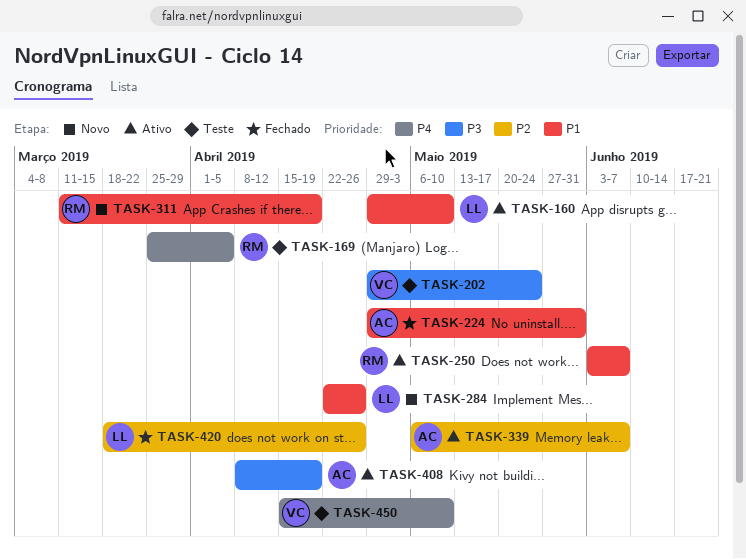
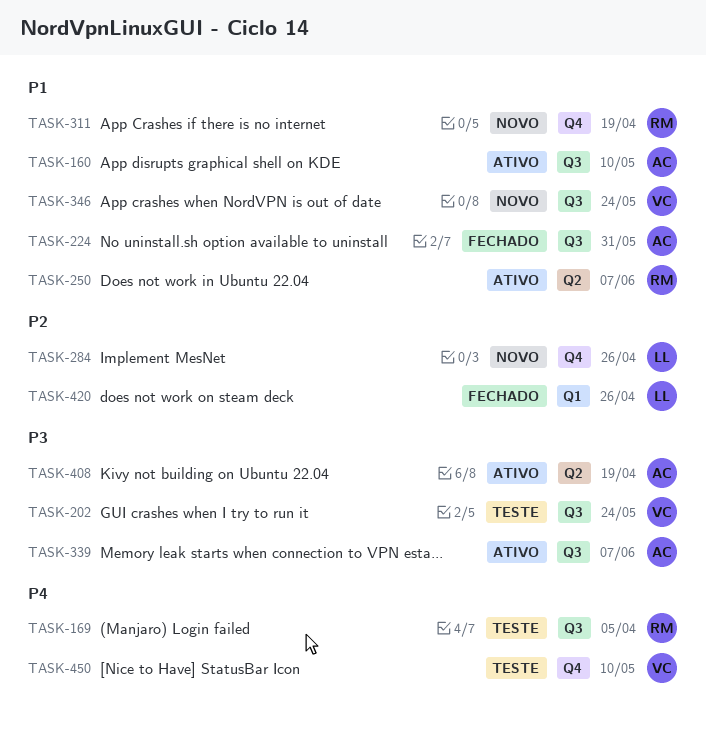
TASK-160, owner: LL -> AC
TASK-284, priority: P1 -> P2
TASK-339, priority: P2 -> P3
TASK-346: none -> present

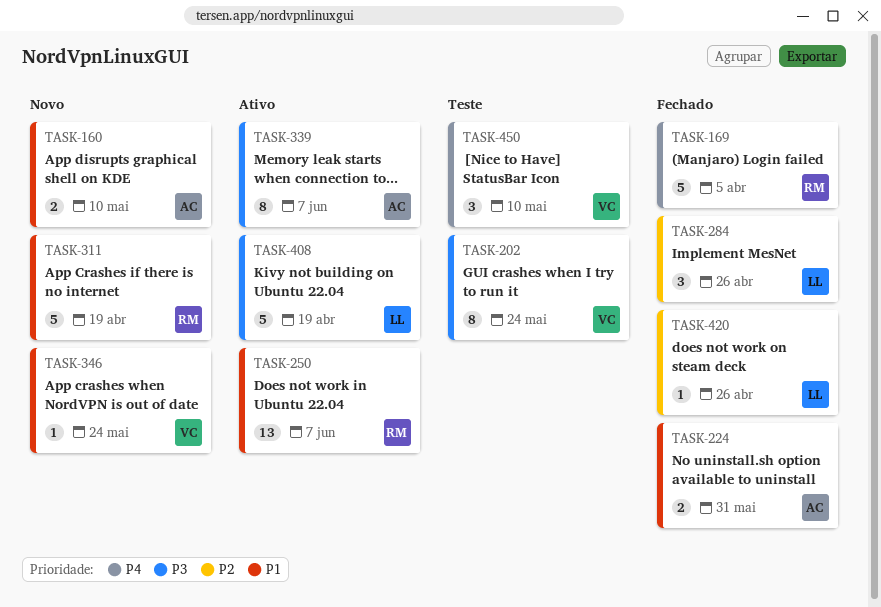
TASK-160, status: Ativo -> Novo
TASK-169, status: Teste -> Fechado
TASK-284, status: Novo -> Fechado
TASK-408, owner: AC -> LL

